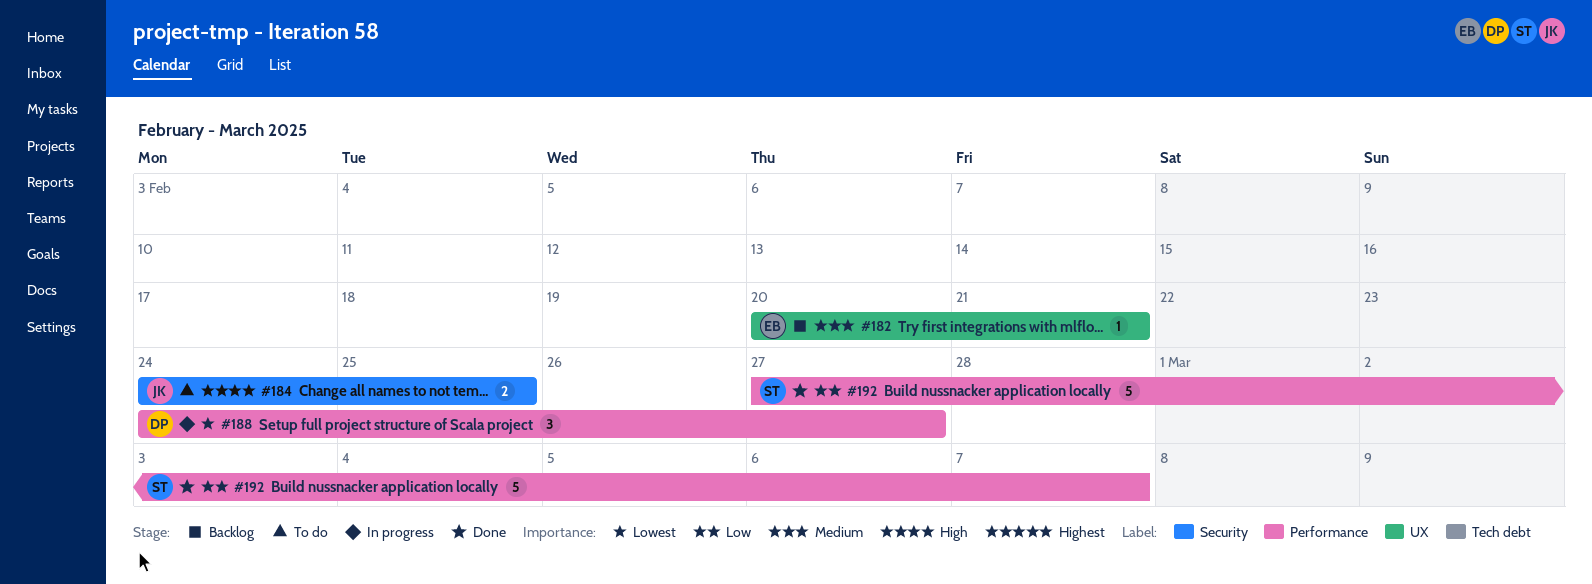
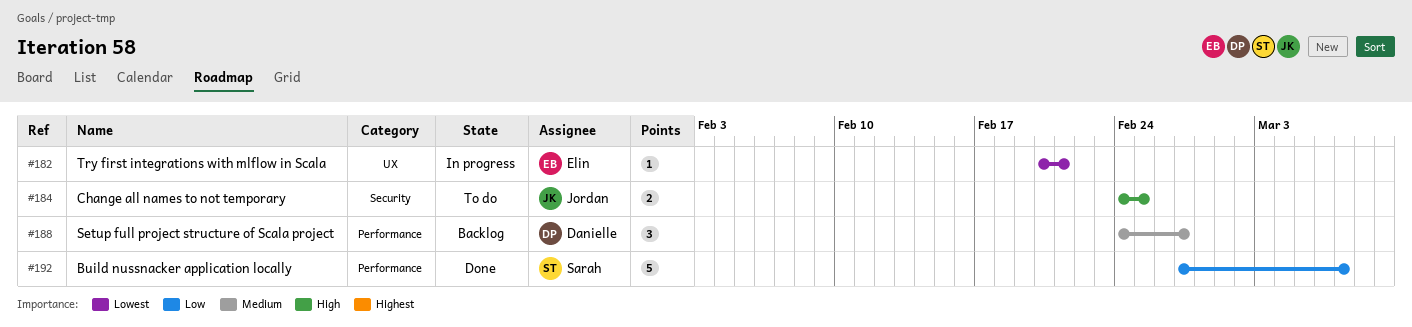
#182, status: Backlog -> In progress
#182, priority: Medium -> Lowest
#188, status: In progress -> Backlog
#188, priority: Lowest -> Medium

